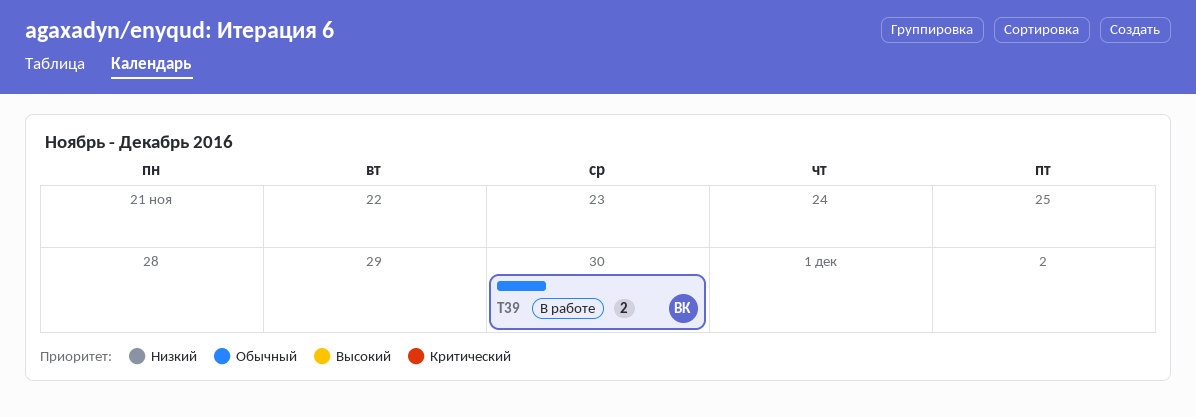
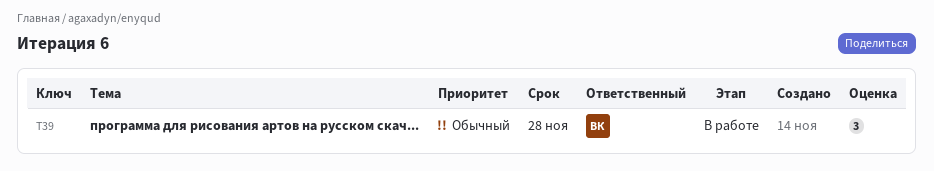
T39, estimate: 2 -> 3
T39, due: Nov 30 -> Nov 28

